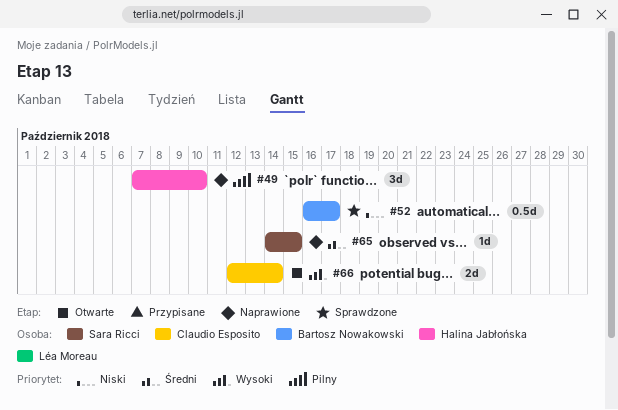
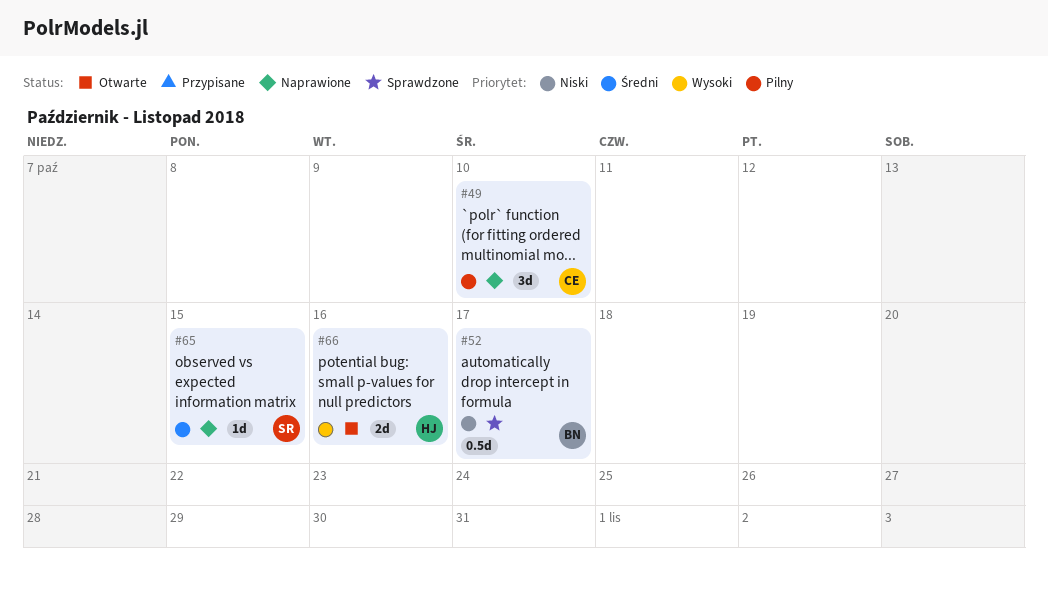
#49, owner: Halina Jabłońska -> Claudio Esposito
#66, owner: Claudio Esposito -> Halina Jabłońska
#66, due: Oct 14 -> Oct 16

